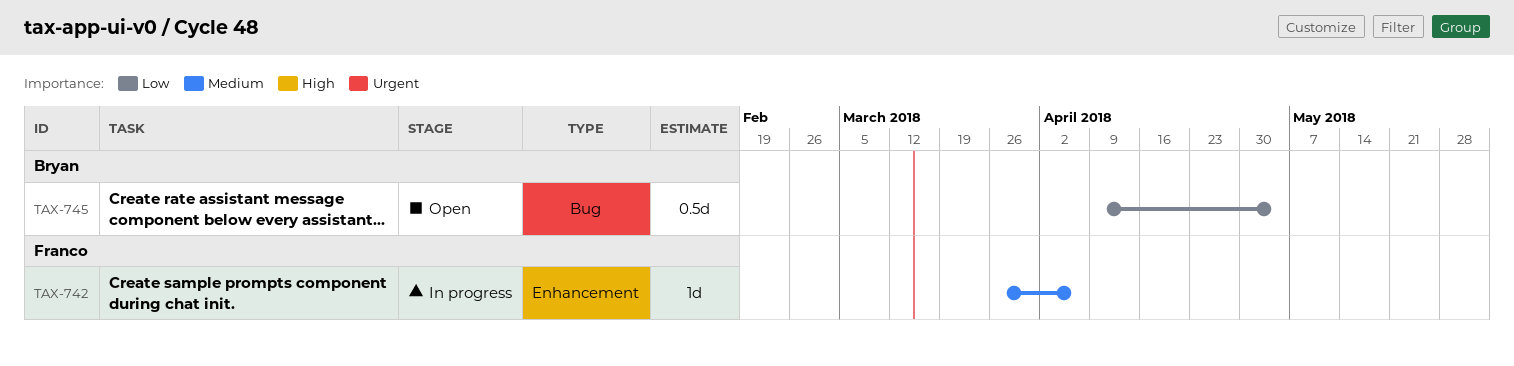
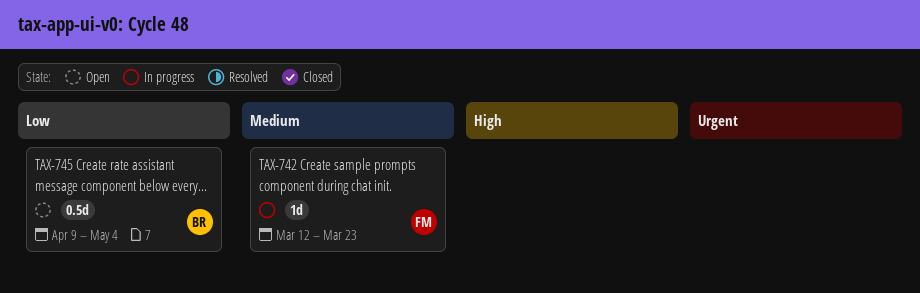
TAX-742, start: Mar 26 -> Mar 12
TAX-742, due: Apr 6 -> Mar 23

